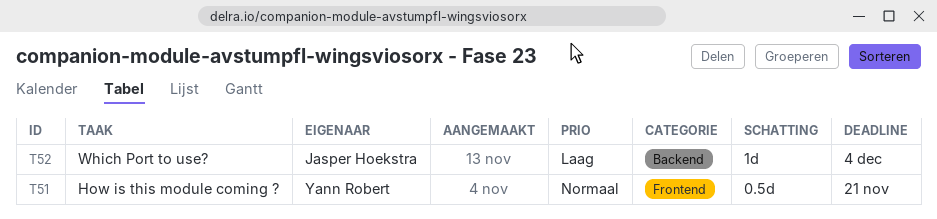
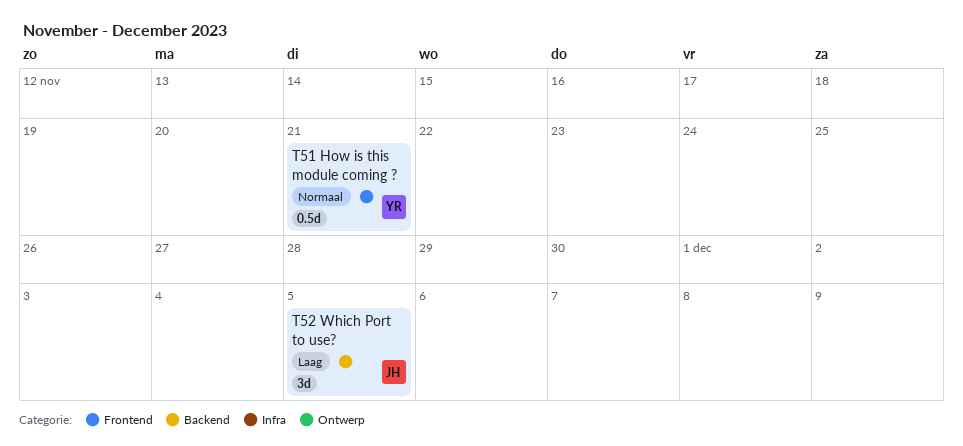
T52, estimate: 1d -> 3d
T52, due: Dec 4 -> Dec 5

